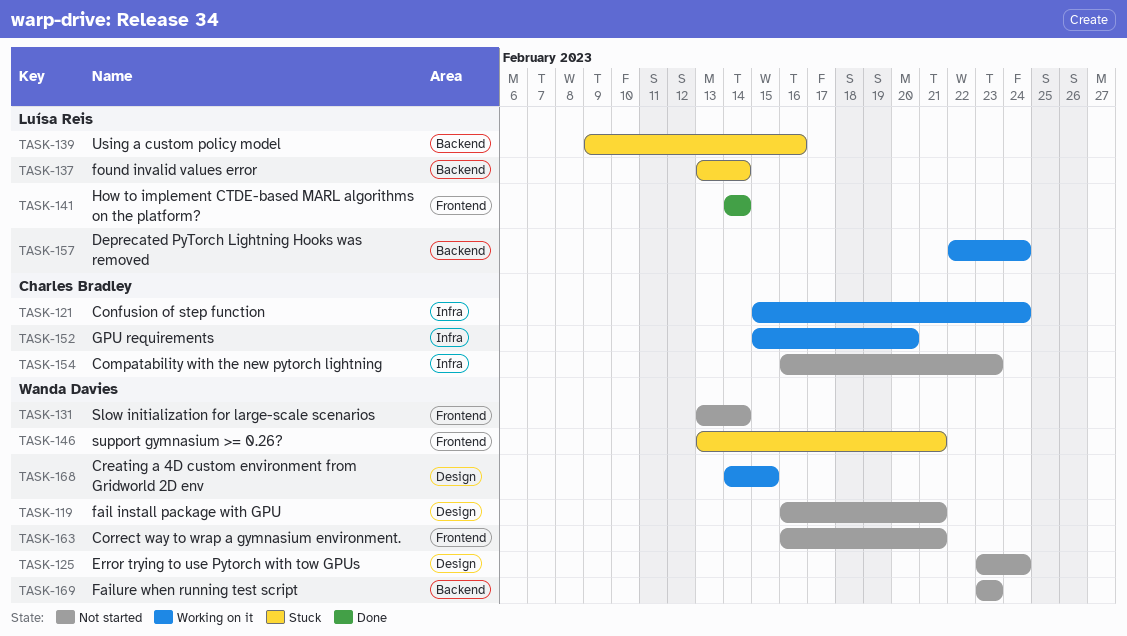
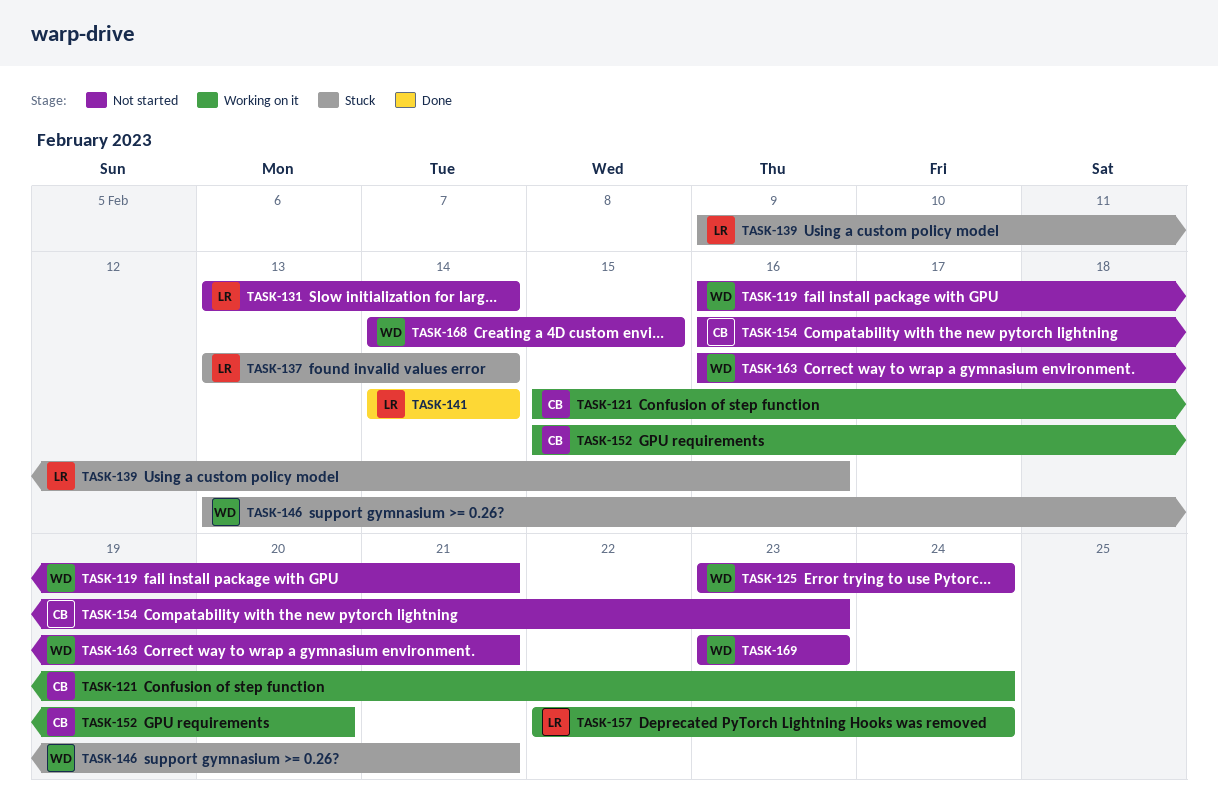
TASK-131, owner: Wanda Davies -> Luísa Reis
TASK-168, status: Working on it -> Not started

